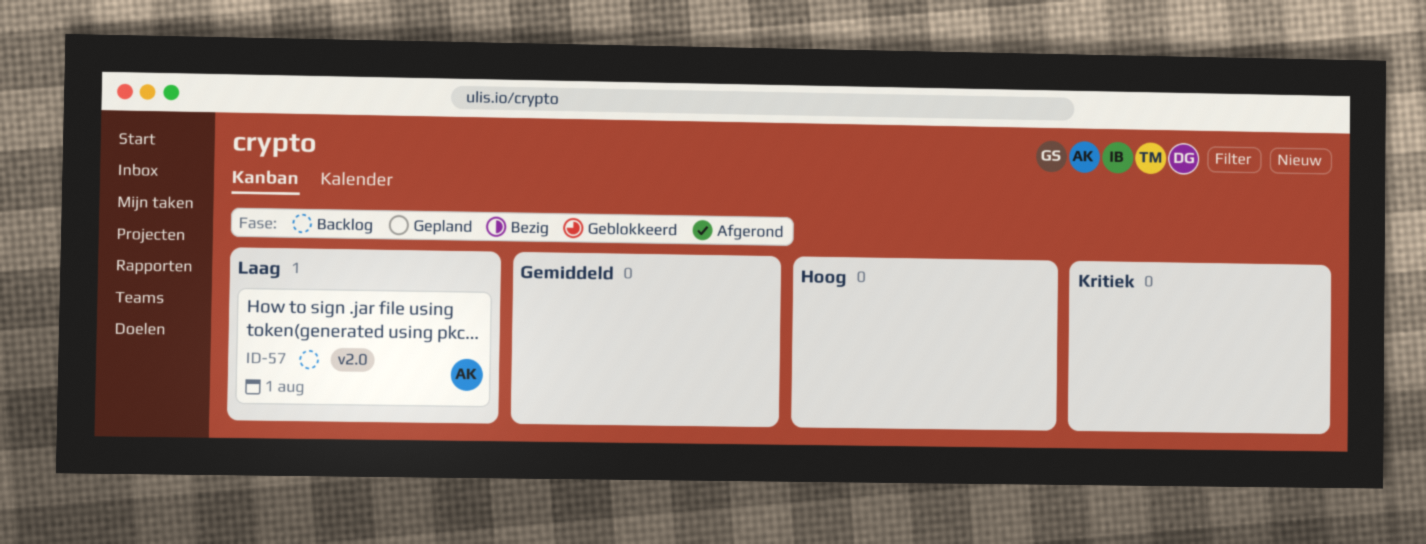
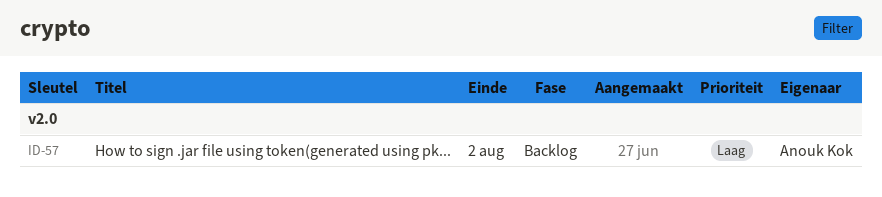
ID-57, due: Aug 1 -> Aug 2

